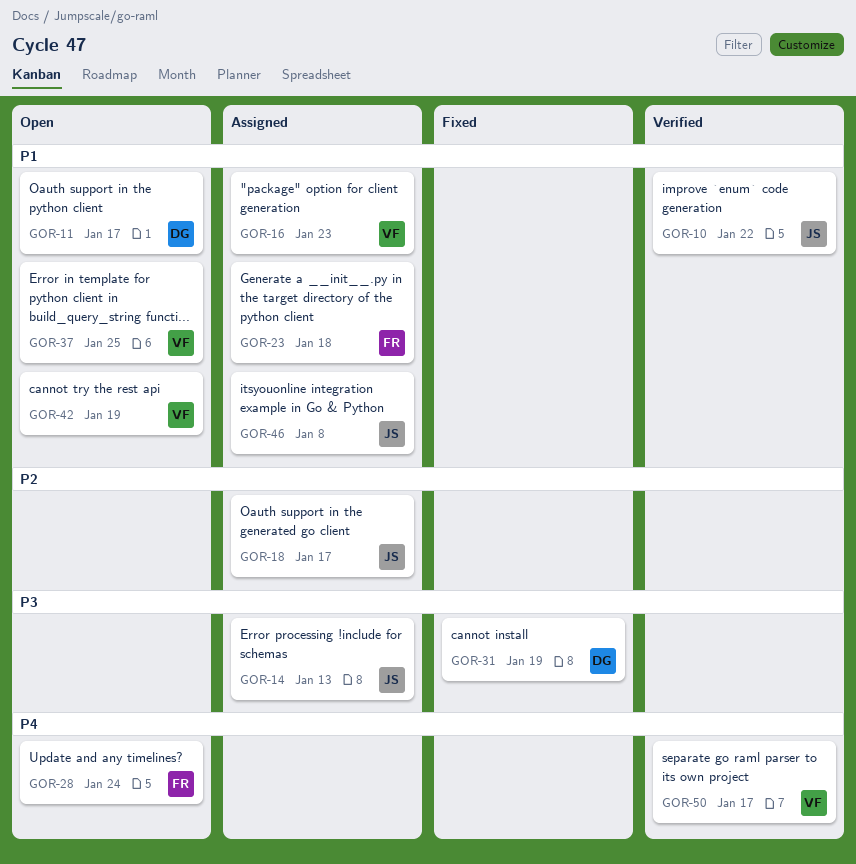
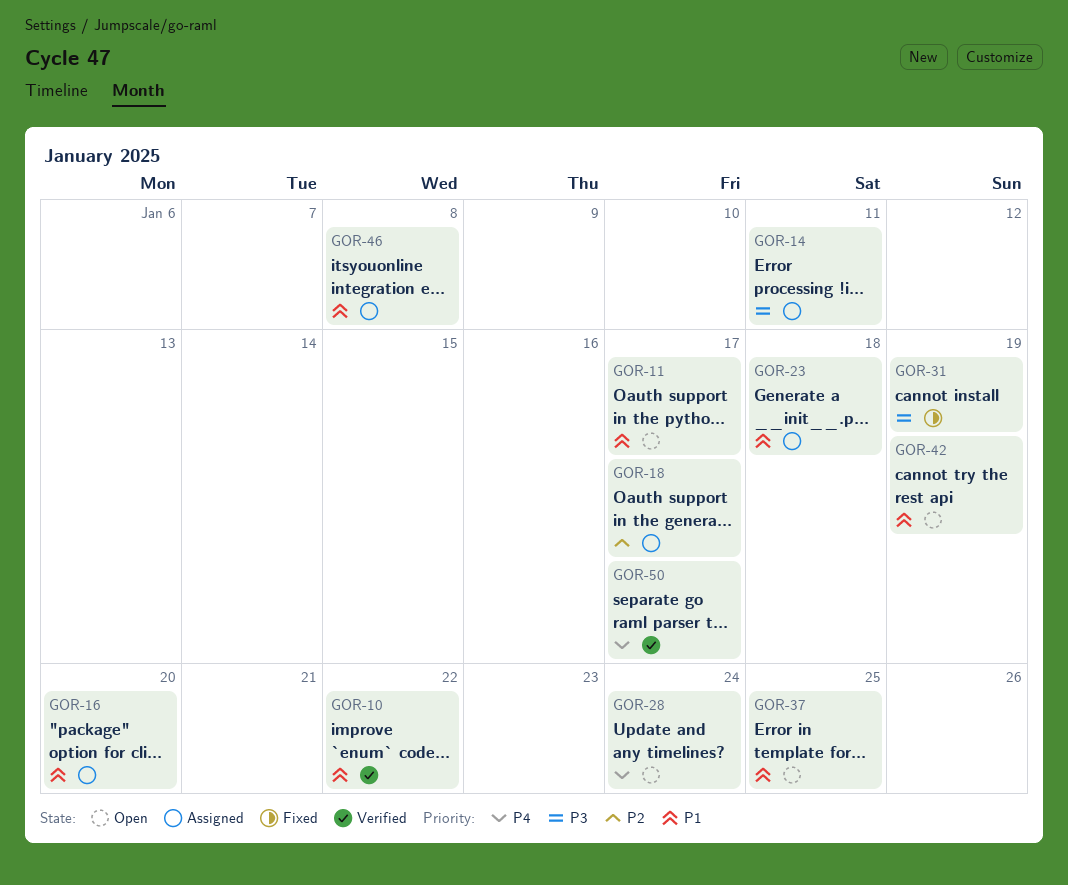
GOR-14, due: Jan 13 -> Jan 11
GOR-16, due: Jan 23 -> Jan 20

